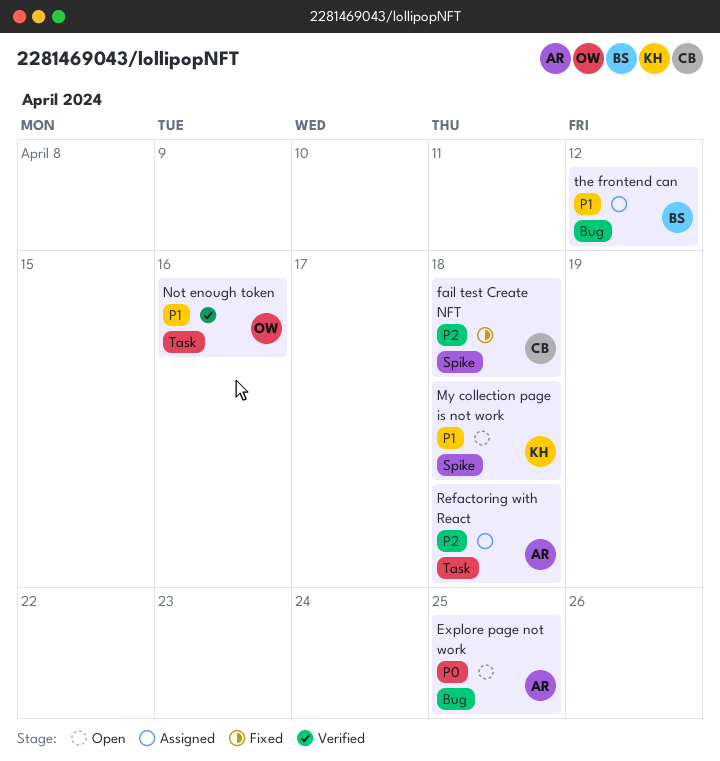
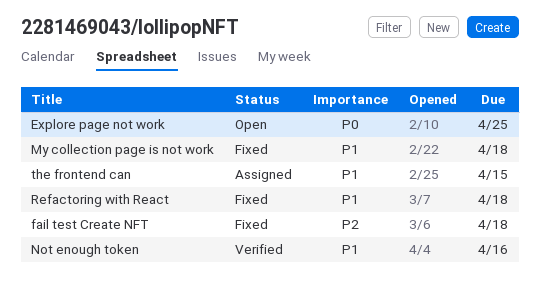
My collection page is not work, status: Open -> Fixed
Refactoring with React, status: Assigned -> Fixed
Refactoring with React, priority: P2 -> P1
the frontend can, due: Apr 12 -> Apr 15

